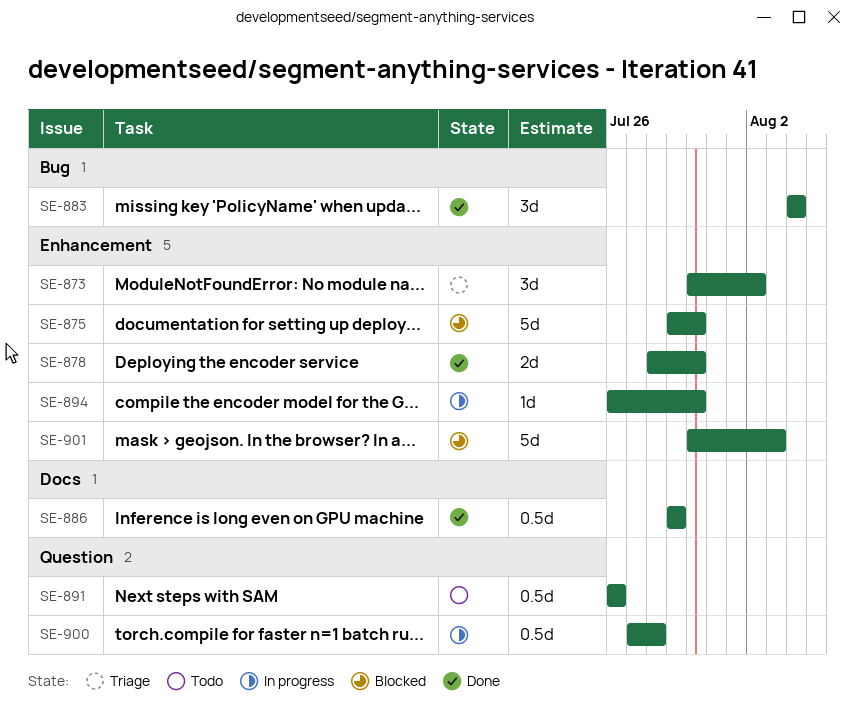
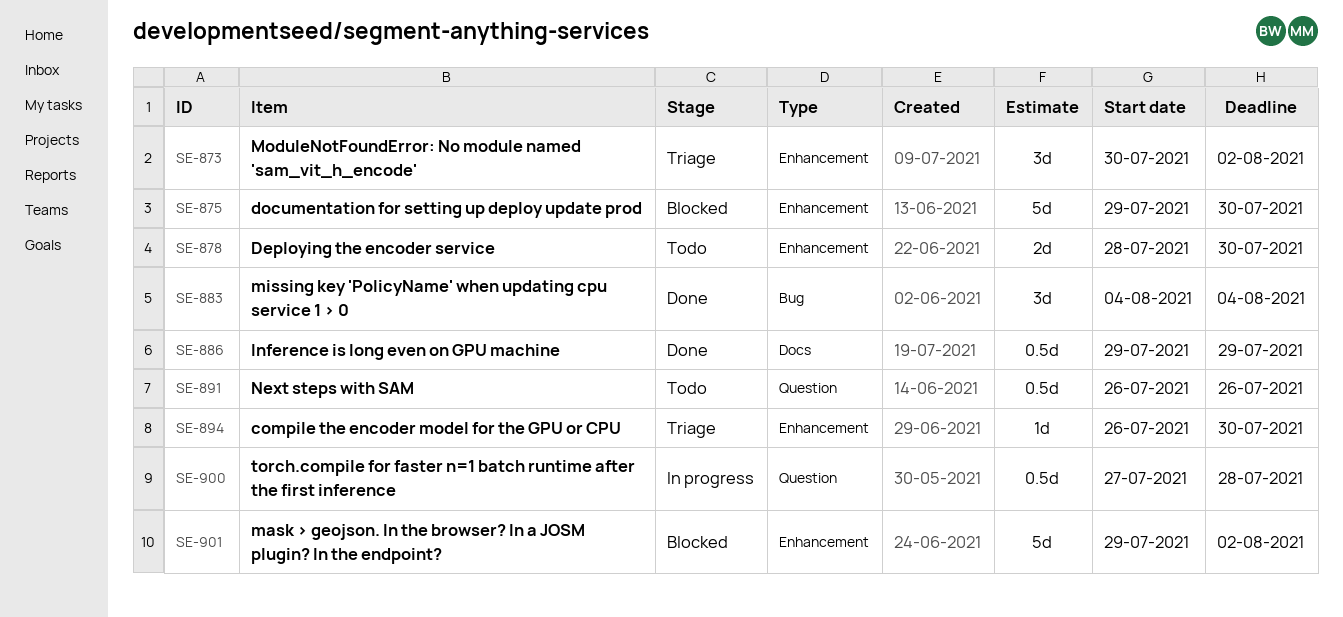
SE-878, status: Done -> Todo
SE-894, status: In progress -> Triage
SE-901, start: Jul 30 -> Jul 29
SE-901, due: Aug 3 -> Aug 2

